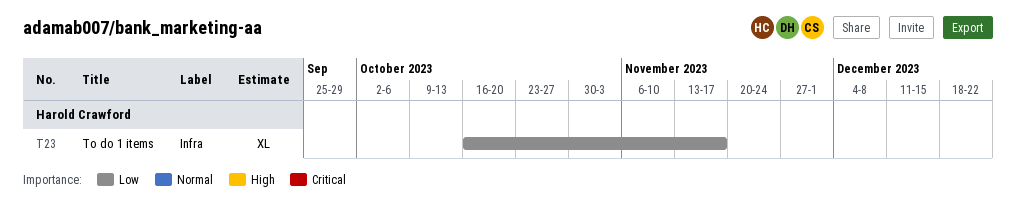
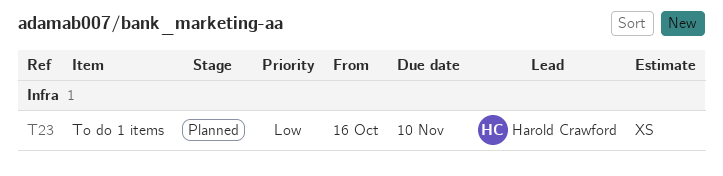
T23, estimate: XL -> XS
T23, due: Nov 17 -> Nov 10

